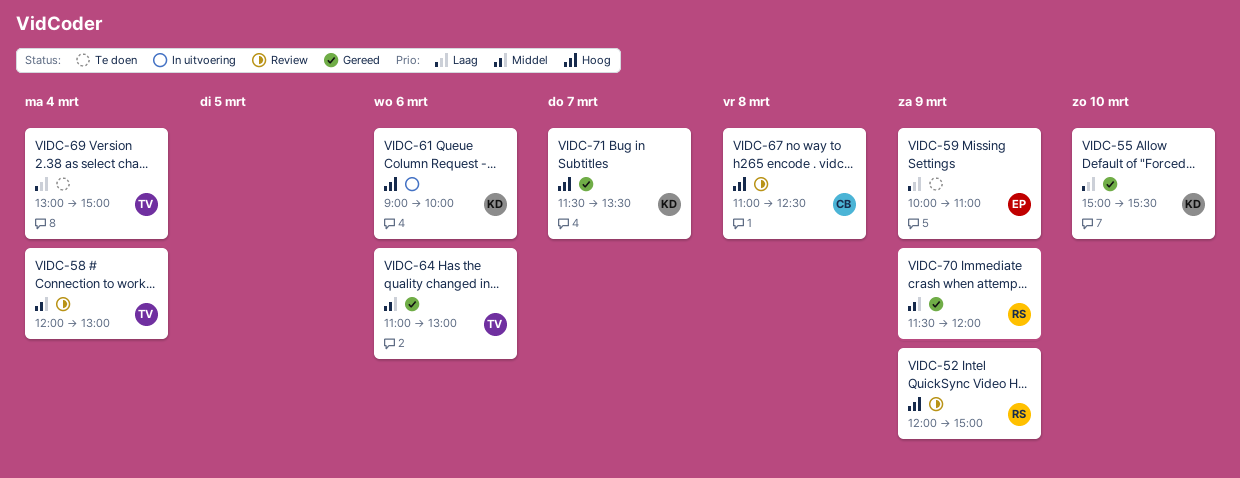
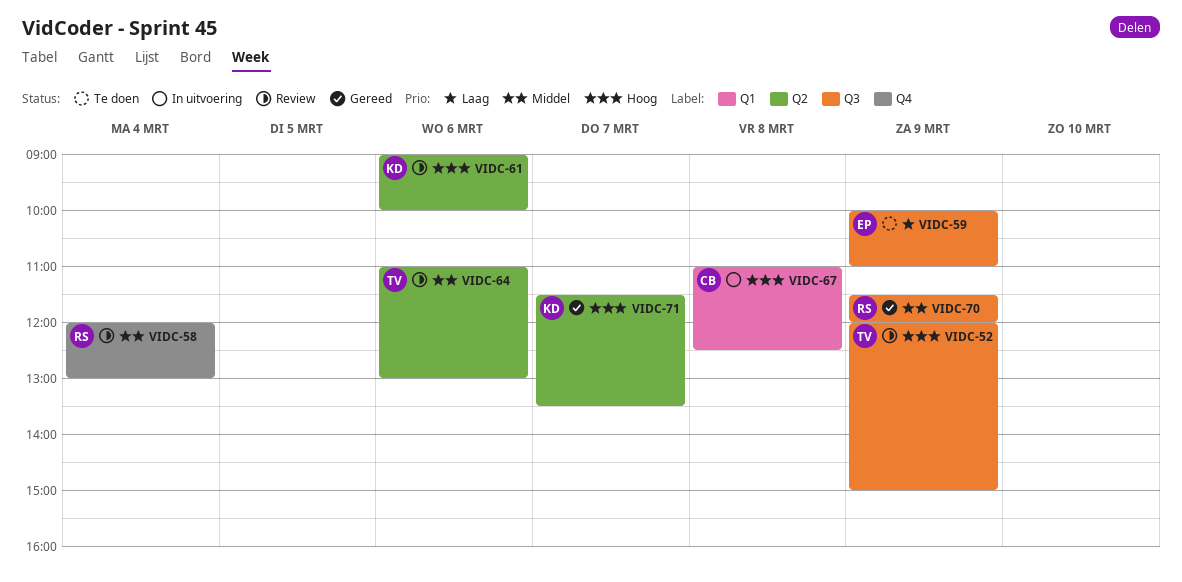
VIDC-52, owner: RS -> TV
VIDC-55: present -> none
VIDC-58, owner: TV -> RS
VIDC-61, status: In uitvoering -> Review
VIDC-64, status: Gereed -> Review
VIDC-67, status: Review -> In uitvoering
VIDC-69: present -> none

